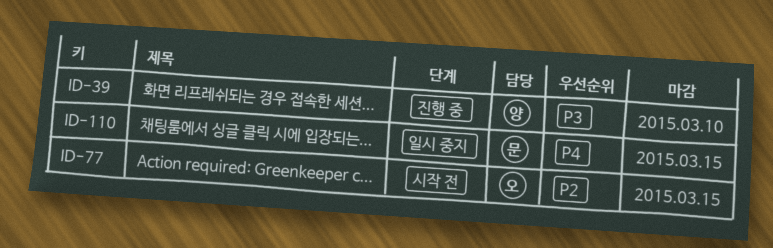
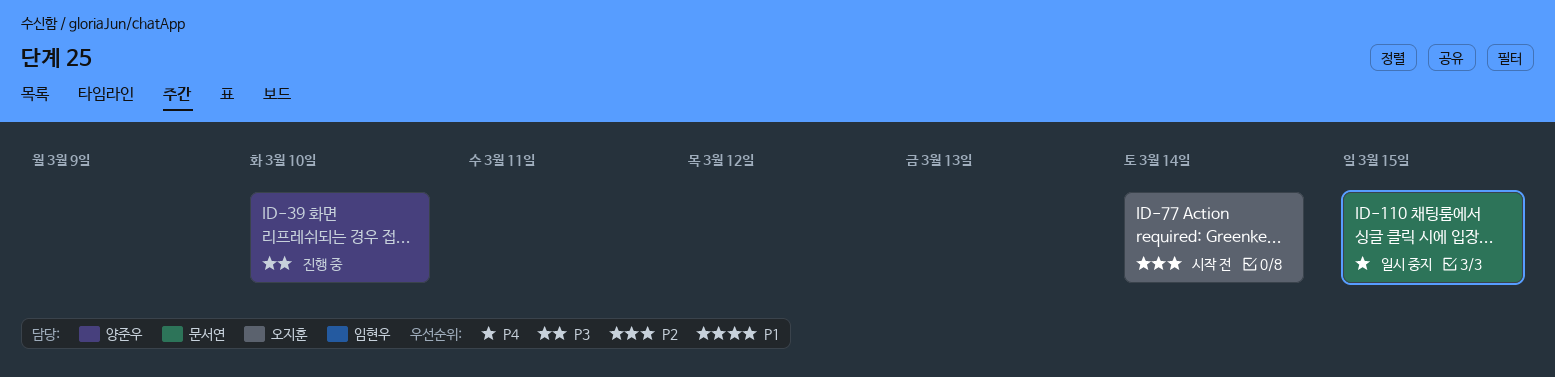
ID-77, due: Mar 15 -> Mar 14

